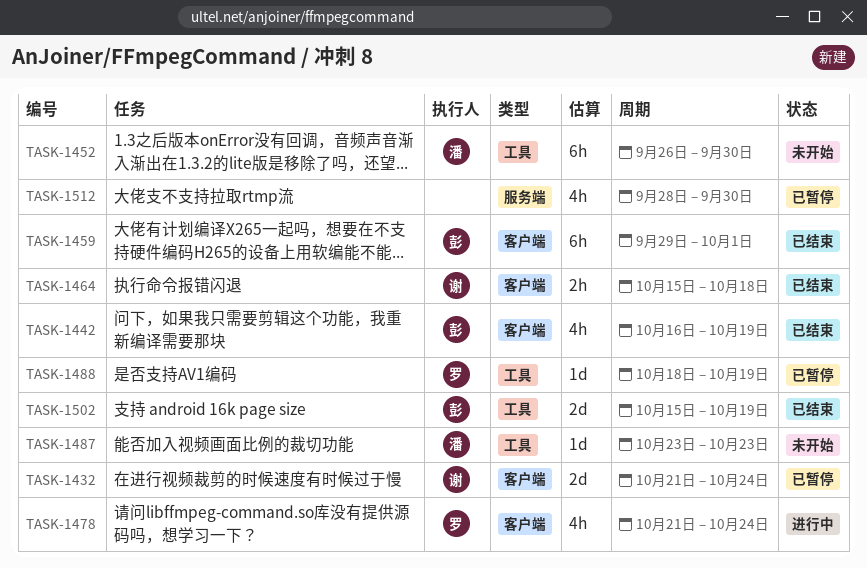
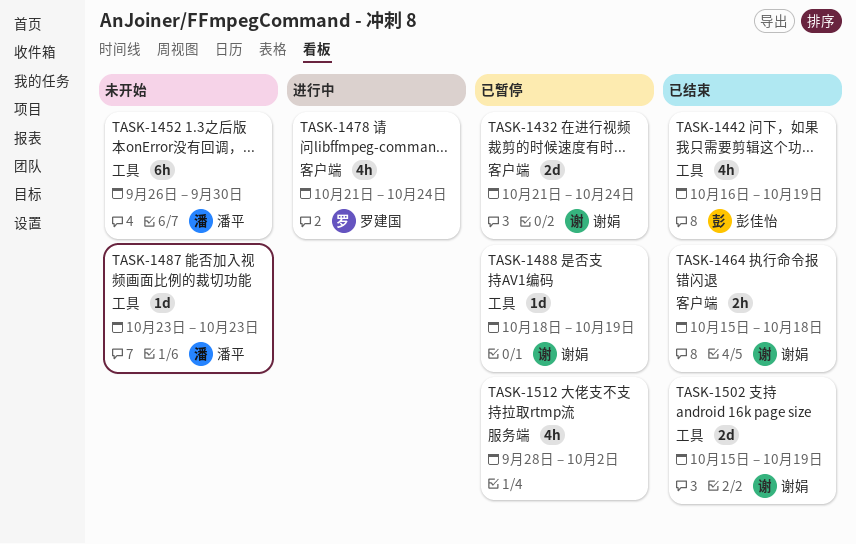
TASK-1442, label: 客户端 -> 工具
TASK-1459: present -> none
TASK-1488, owner: 罗建国 -> 谢娟
TASK-1502, owner: 彭佳怡 -> 谢娟
TASK-1512, due: Sep 30 -> Oct 2

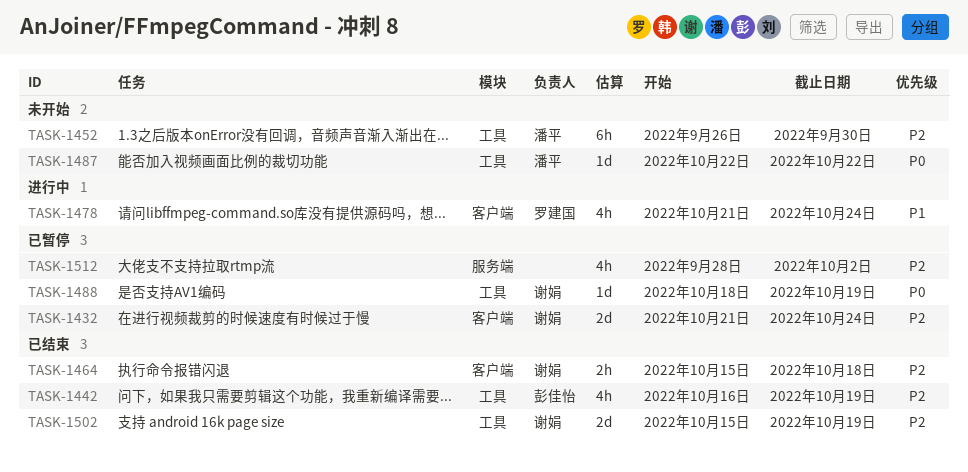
TASK-1487, start: Oct 23 -> Oct 22
TASK-1487, due: Oct 23 -> Oct 22

